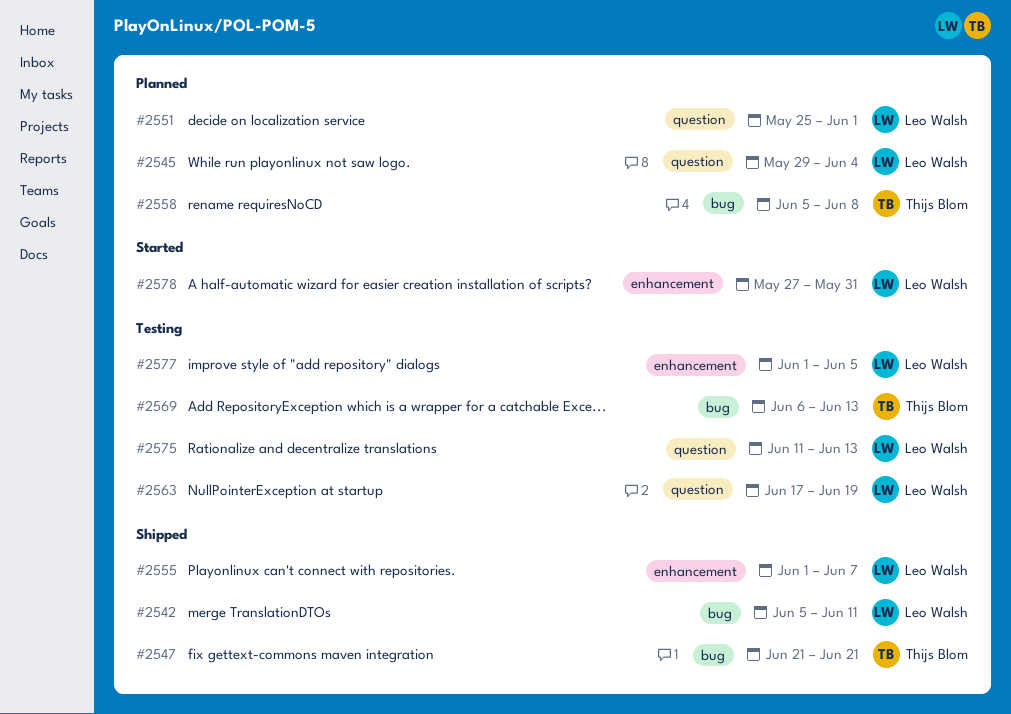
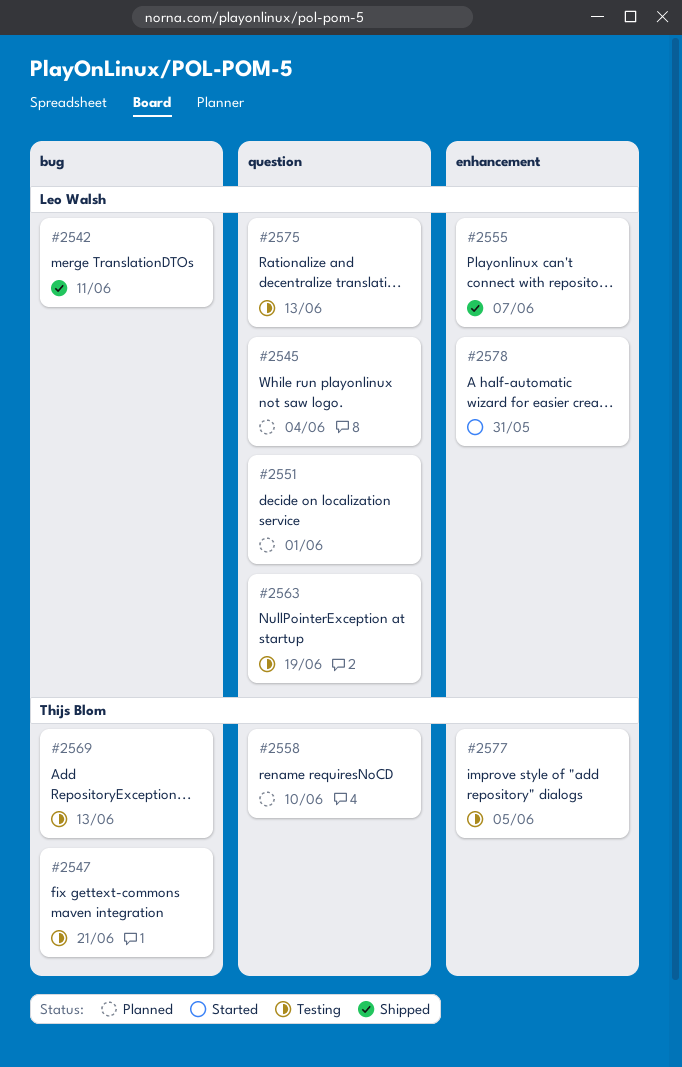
#2547, status: Shipped -> Testing
#2558, label: bug -> question
#2558, due: Jun 8 -> Jun 10
#2577, owner: Leo Walsh -> Thijs Blom

